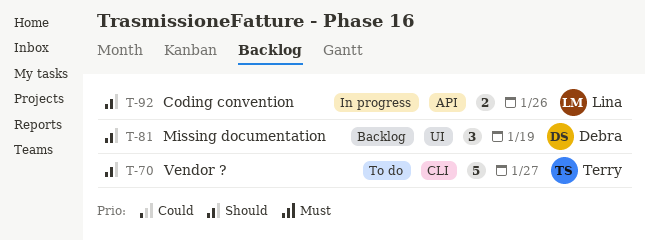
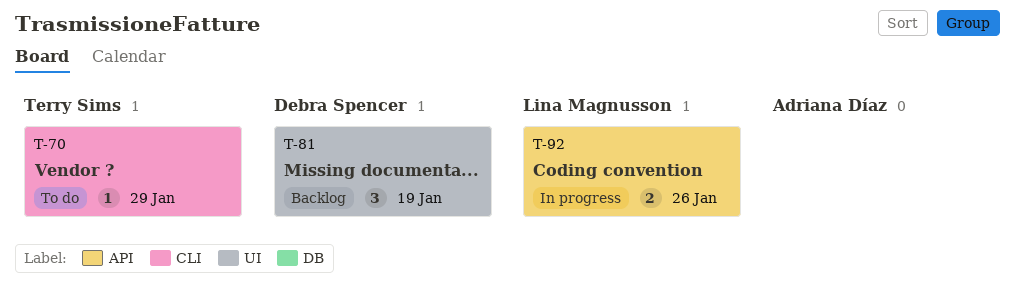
T-70, estimate: 5 -> 1
T-70, due: Jan 27 -> Jan 29

